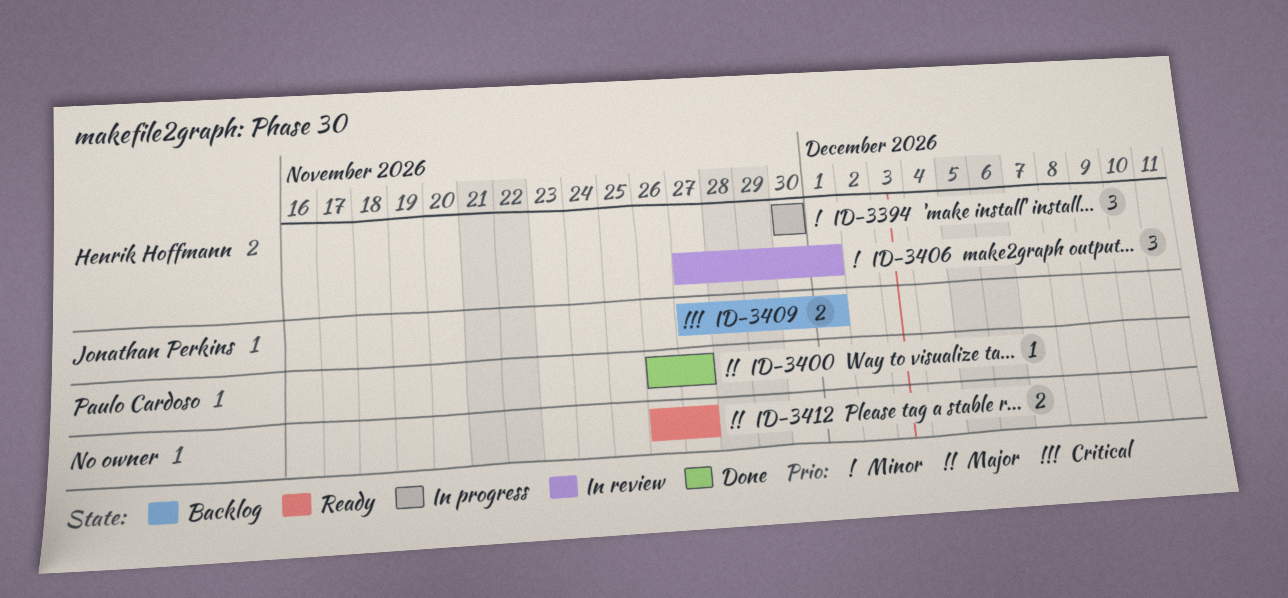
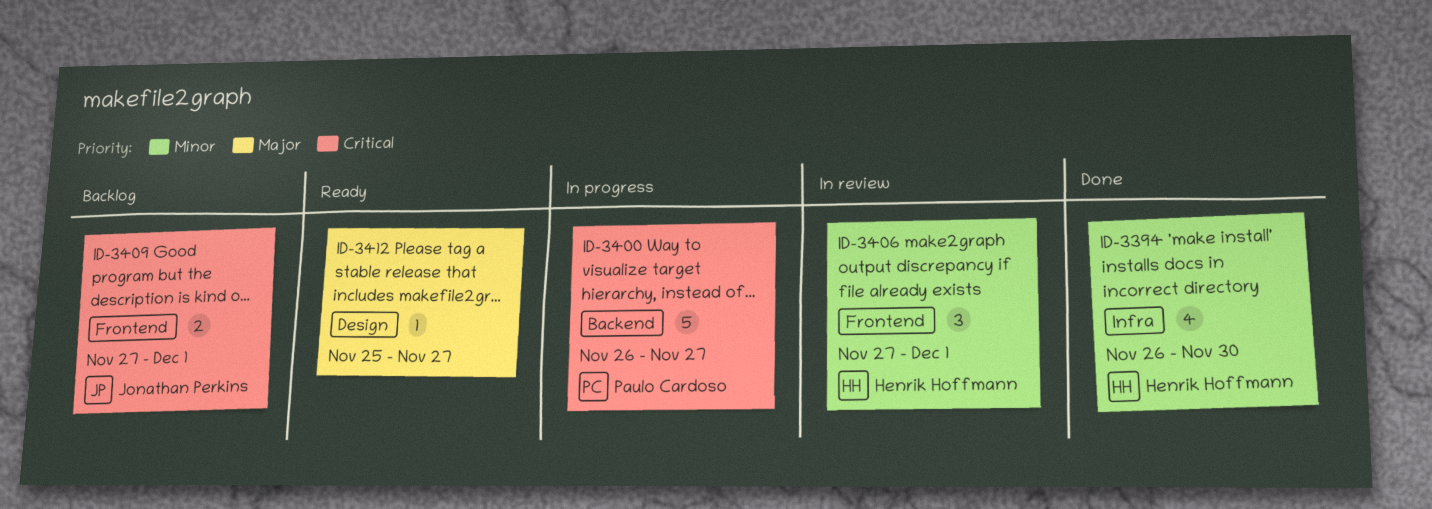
ID-3394, status: In progress -> Done
ID-3394, estimate: 3 -> 4
ID-3394, start: Nov 30 -> Nov 26
ID-3400, status: Done -> In progress
ID-3400, priority: Major -> Critical
ID-3400, estimate: 1 -> 5
ID-3412, estimate: 2 -> 1
ID-3412, start: Nov 26 -> Nov 25

